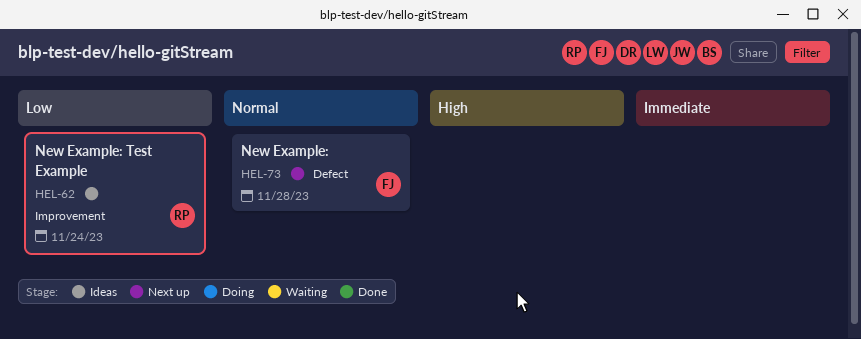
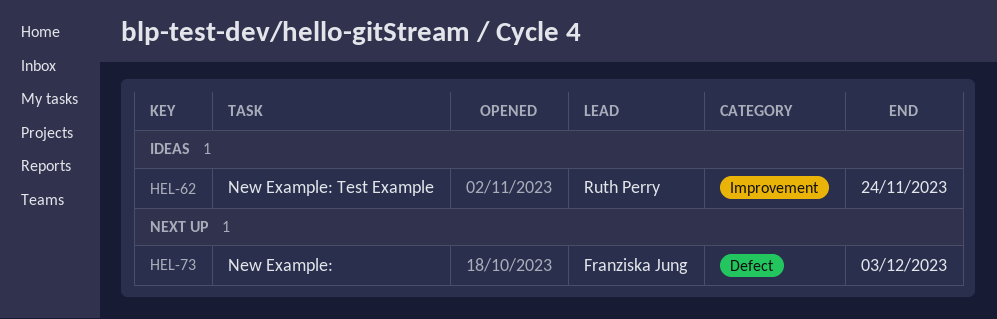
HEL-73, due: Nov 28 -> Dec 3

